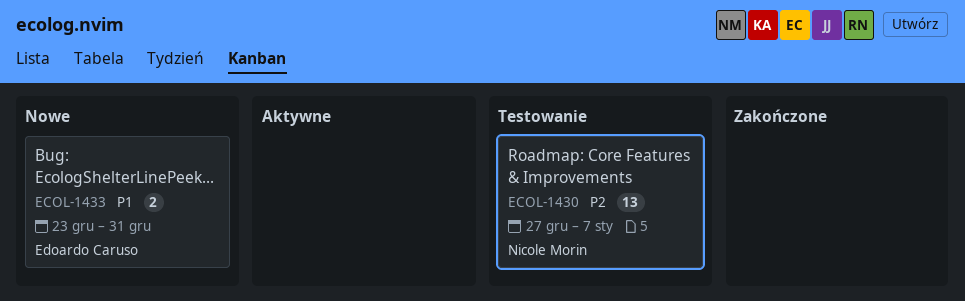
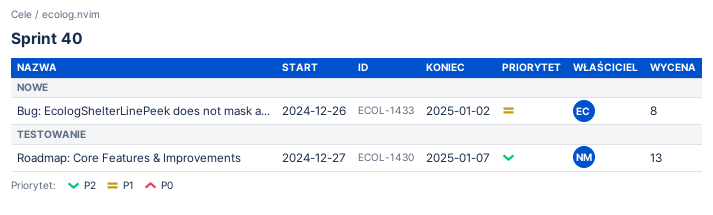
ECOL-1433, estimate: 2 -> 8
ECOL-1433, start: Dec 23 -> Dec 26
ECOL-1433, due: Dec 31 -> Jan 2

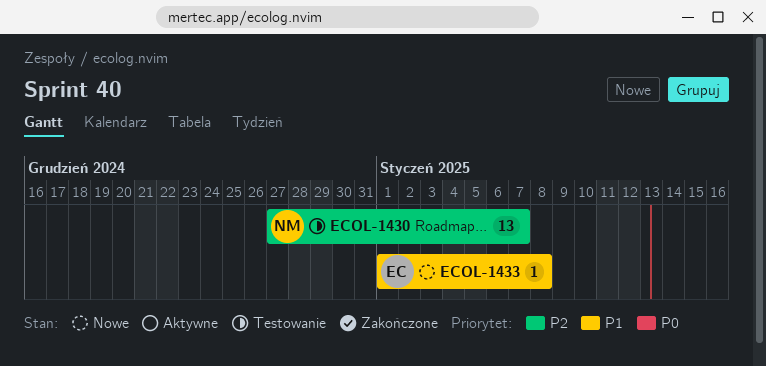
ECOL-1433, estimate: 8 -> 1
ECOL-1433, start: Dec 26 -> Jan 1
ECOL-1433, due: Jan 2 -> Jan 8

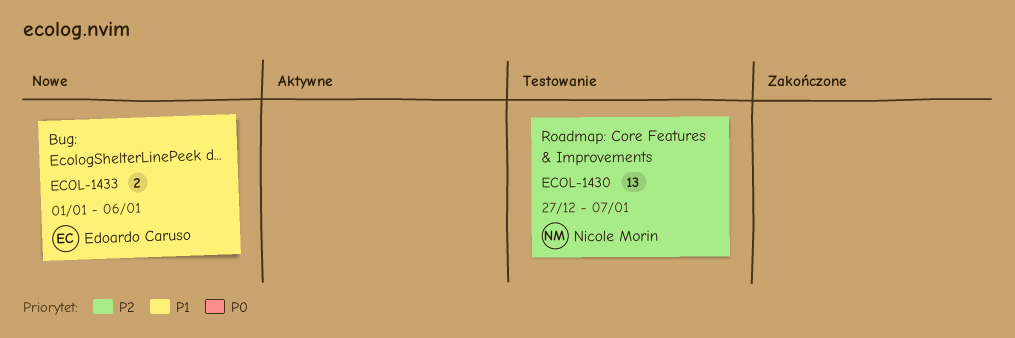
ECOL-1433, estimate: 1 -> 2
ECOL-1433, due: Jan 8 -> Jan 6

